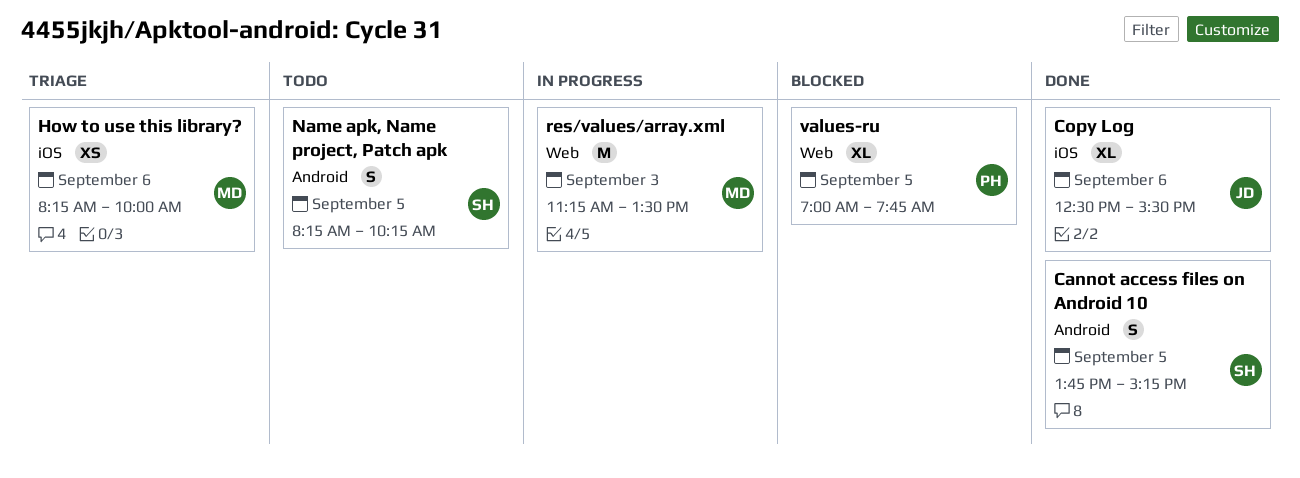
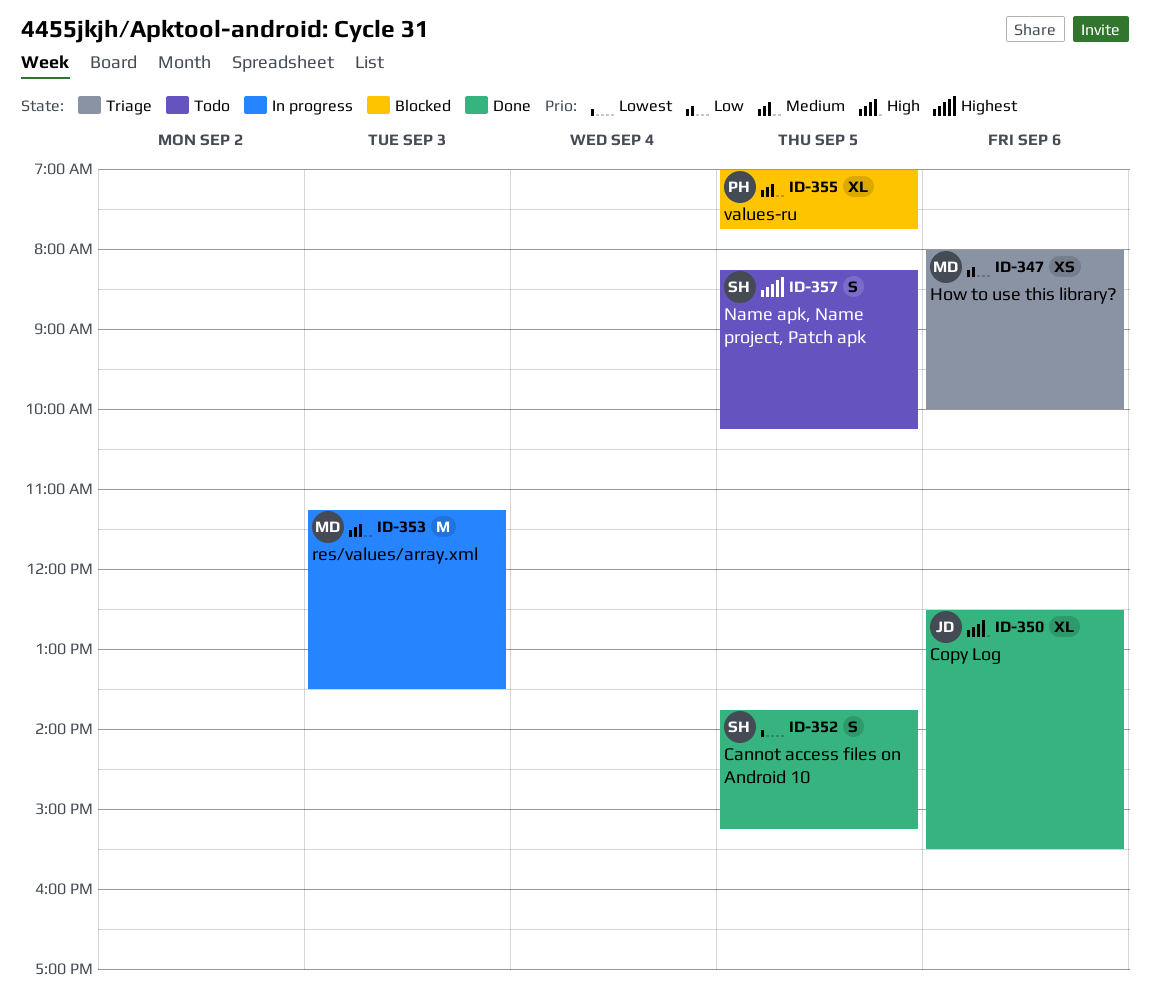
How to use this library?, begins: 08:15 -> 08:00

